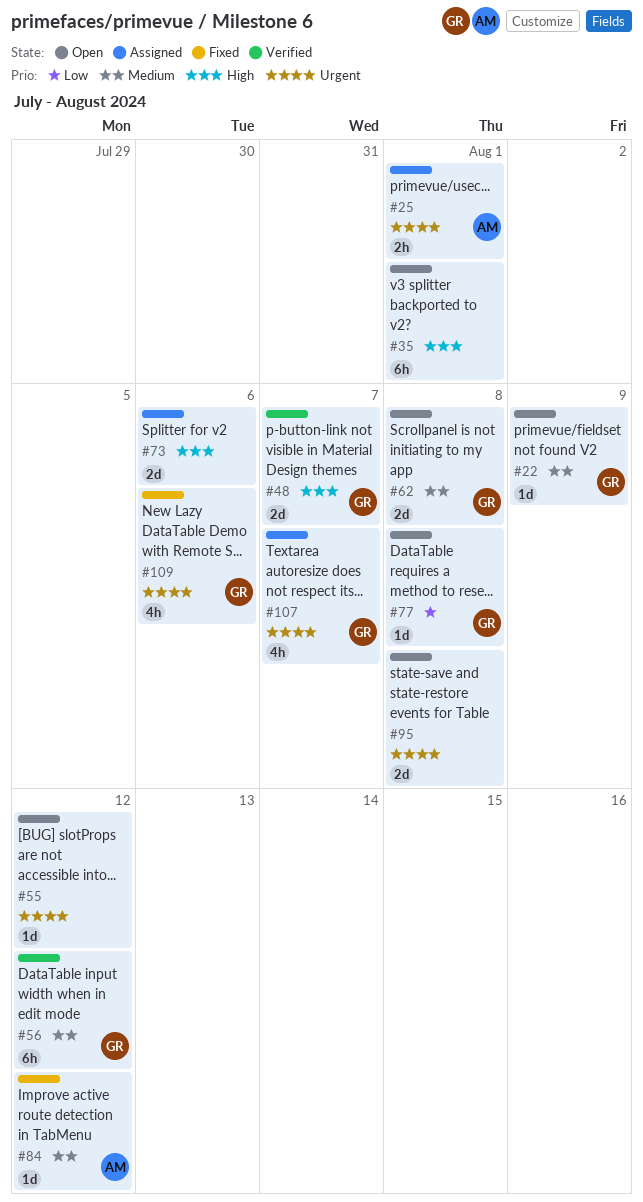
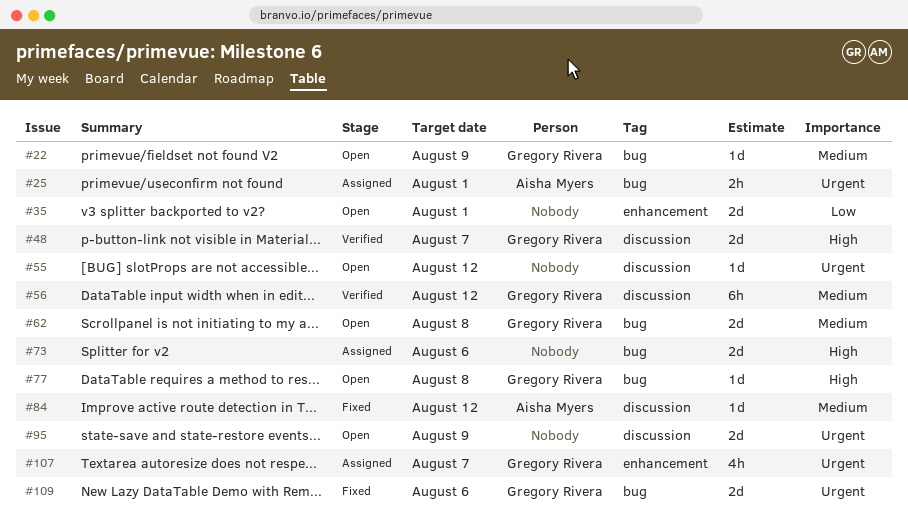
#35, priority: High -> Low
#35, estimate: 6h -> 2d
#77, priority: Low -> High
#95, due: Aug 8 -> Aug 9
#109, estimate: 4h -> 2d

